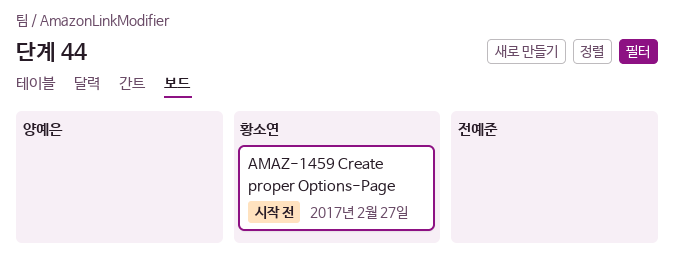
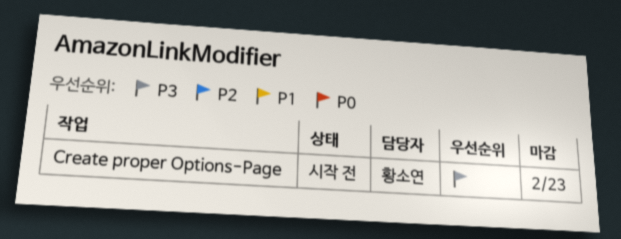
Create proper Options-Page, due: Feb 27 -> Feb 23

